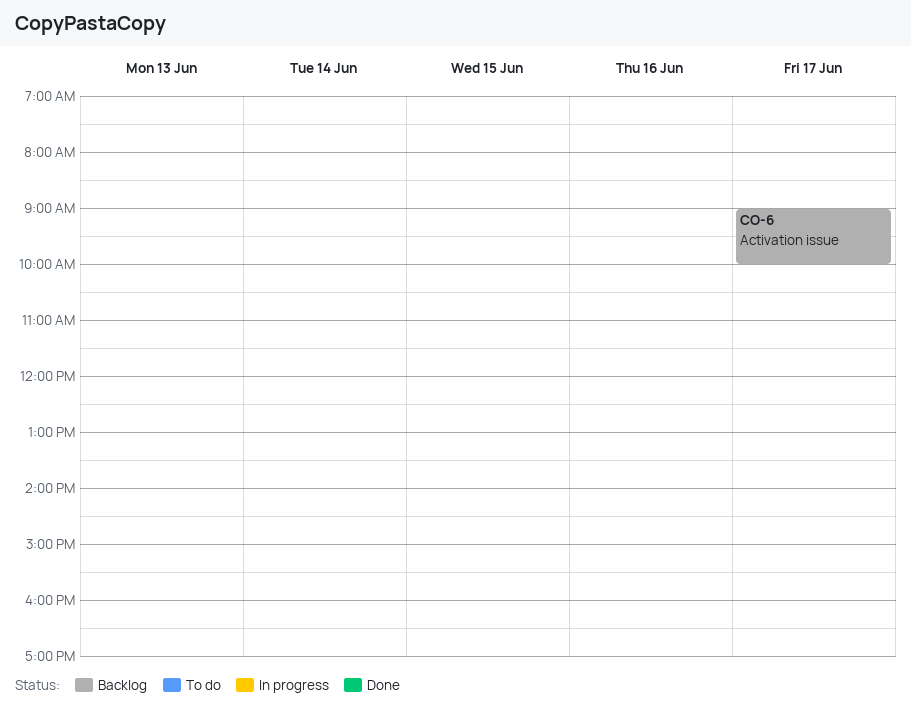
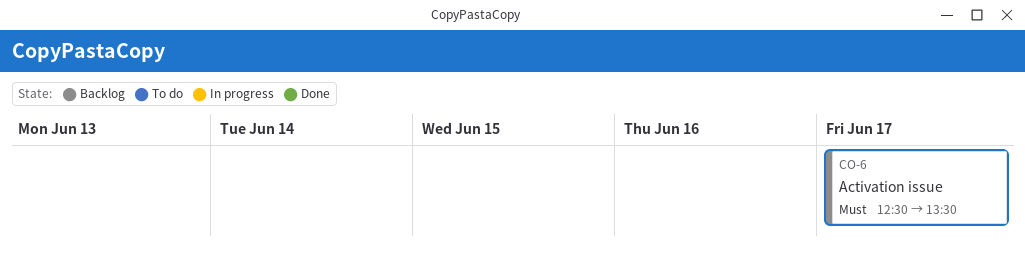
CO-6, begins: 09:00 -> 12:30
CO-6, ends: 10:00 -> 13:30

